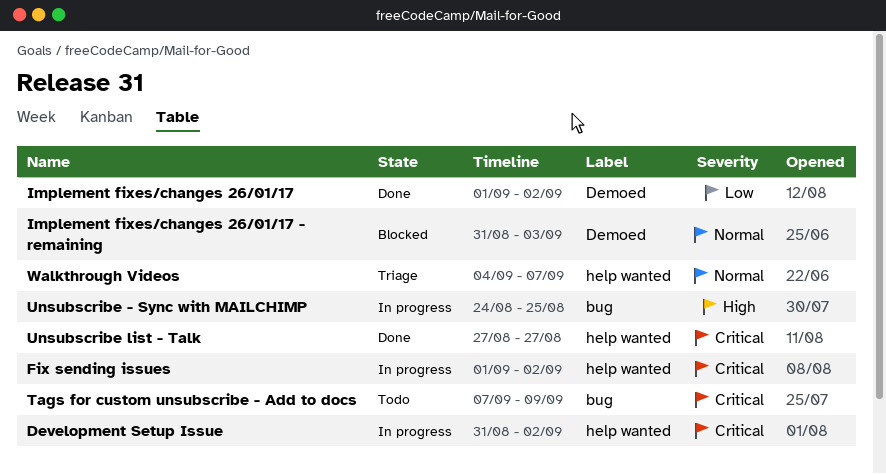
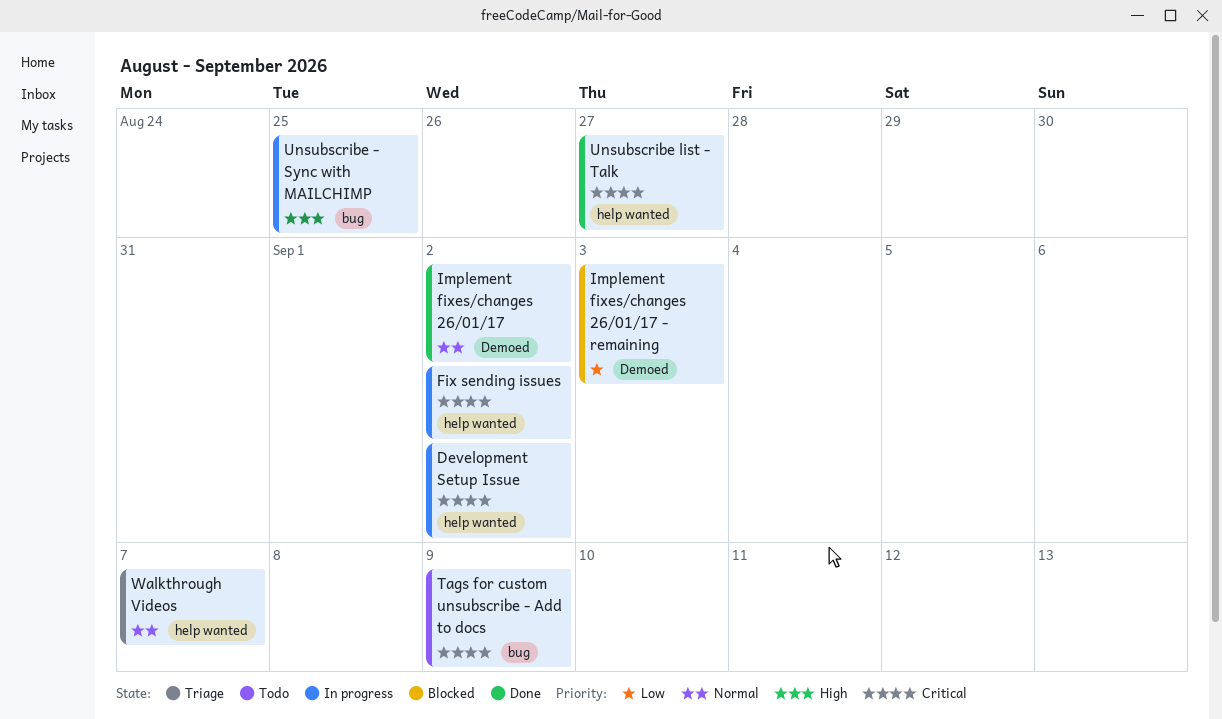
Implement fixes/changes 26/01/17, priority: Low -> Normal
Implement fixes/changes 26/01/17 - remaining, priority: Normal -> Low

